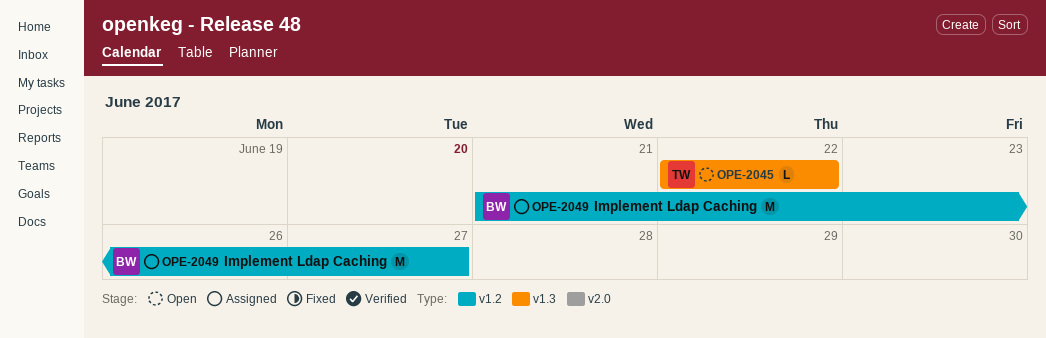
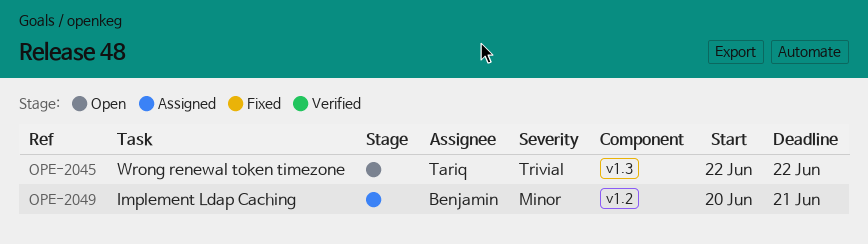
OPE-2049, start: Jun 21 -> Jun 20
OPE-2049, due: Jun 27 -> Jun 21

